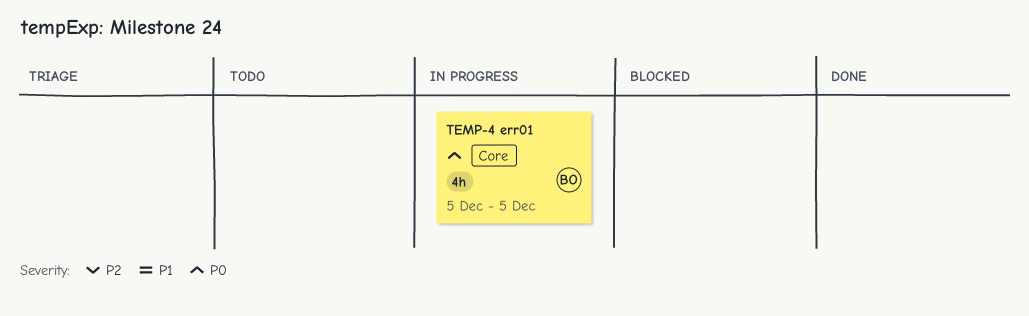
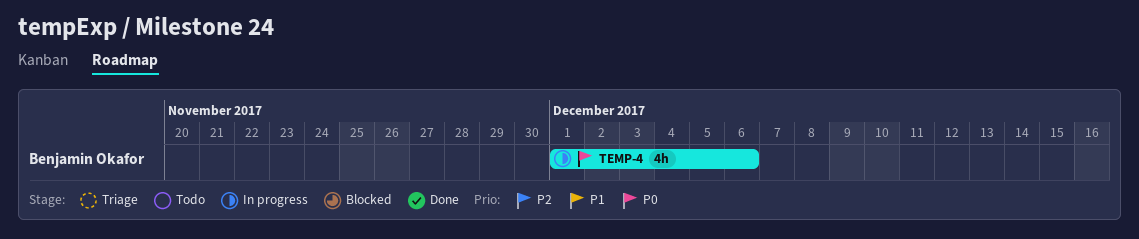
TEMP-4, start: Dec 5 -> Dec 1
TEMP-4, due: Dec 5 -> Dec 6

